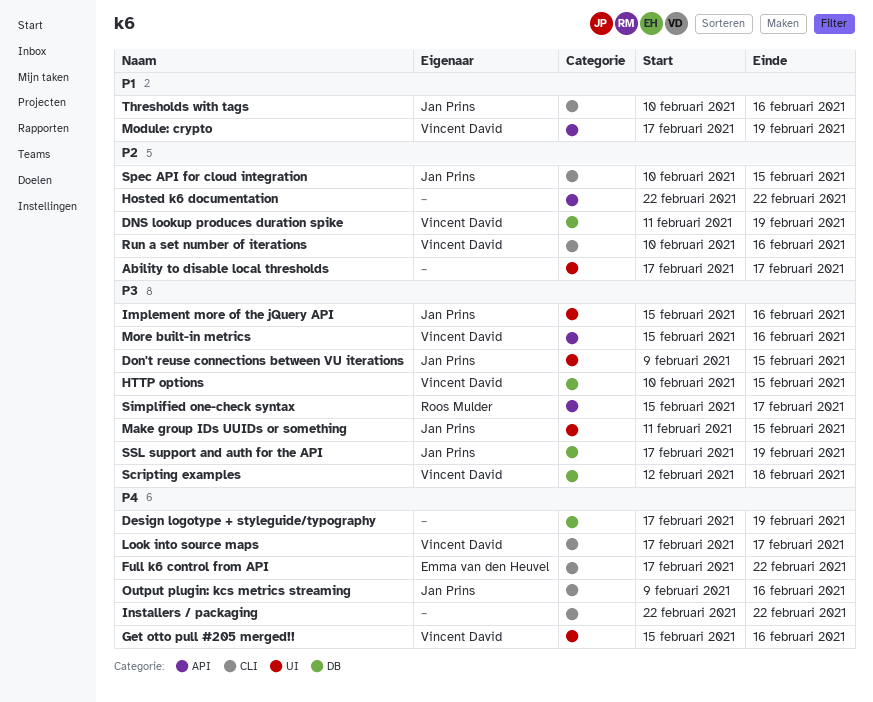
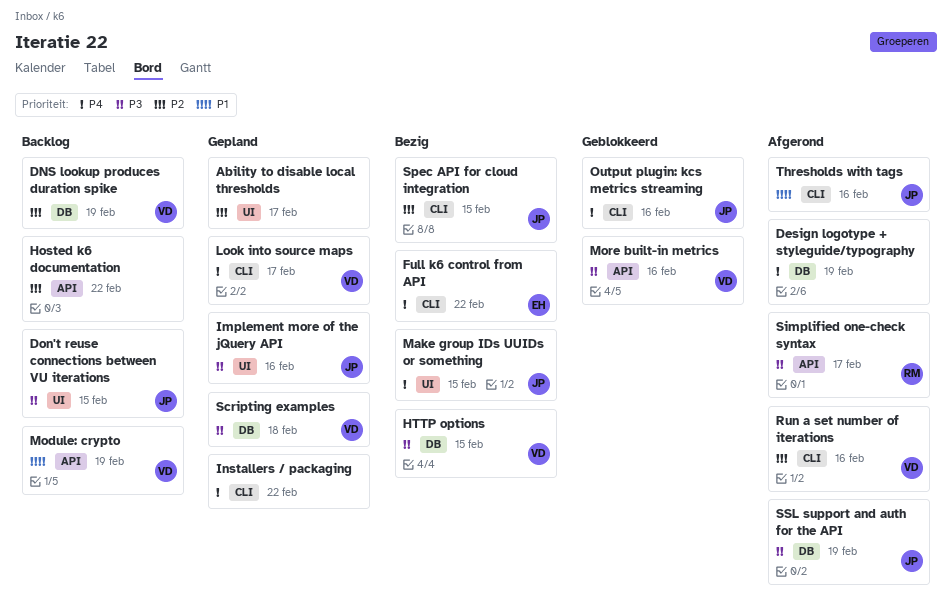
Get otto pull #205 merged!!: present -> none
Make group IDs UUIDs or something, priority: P3 -> P4

